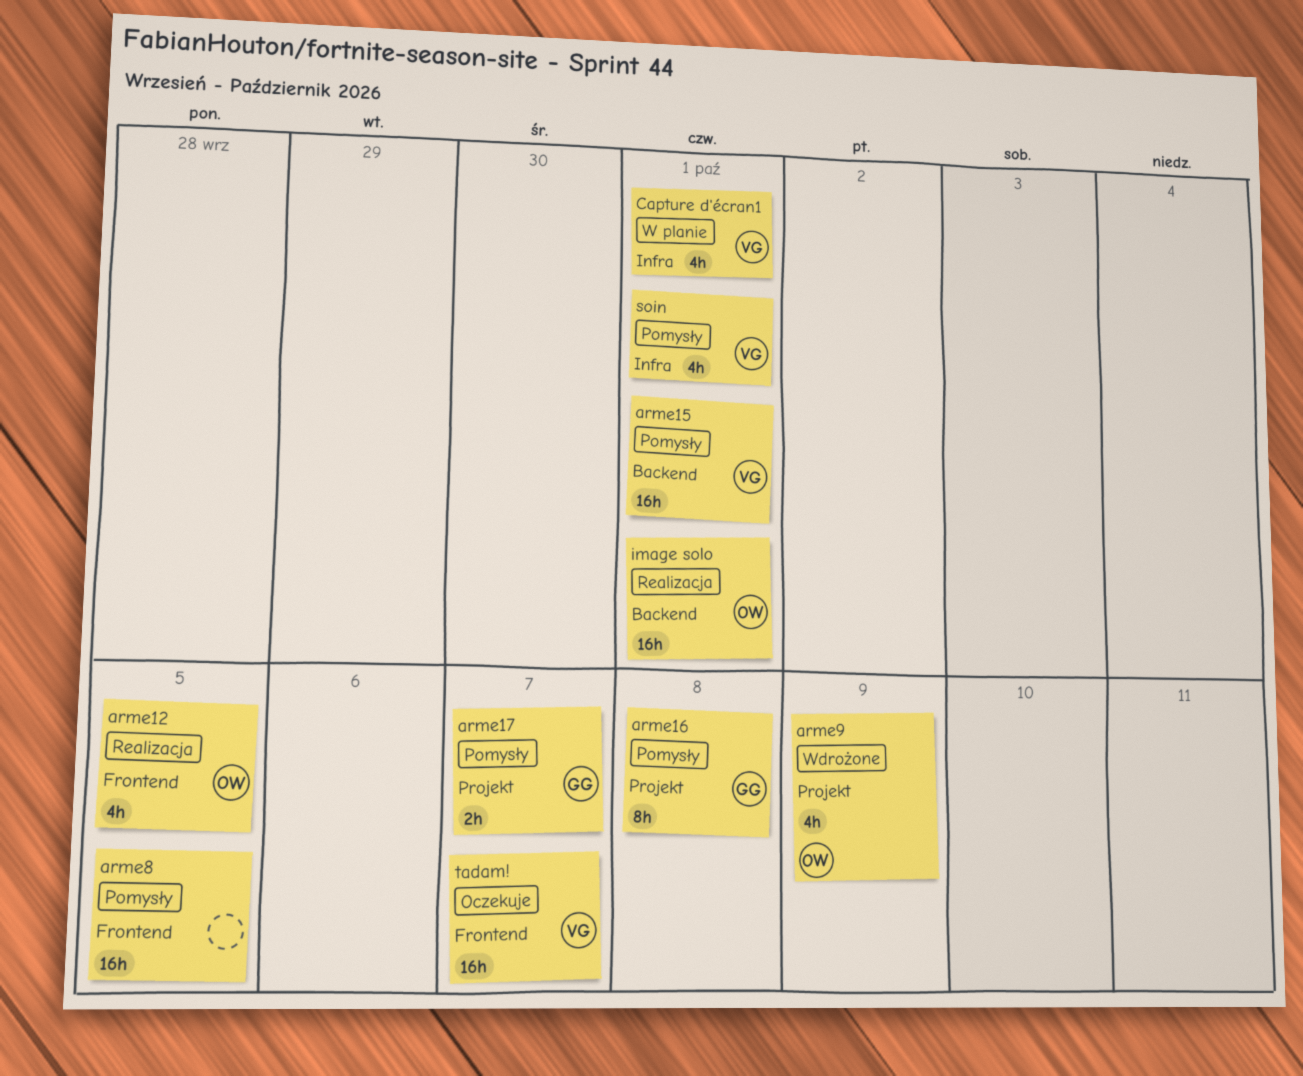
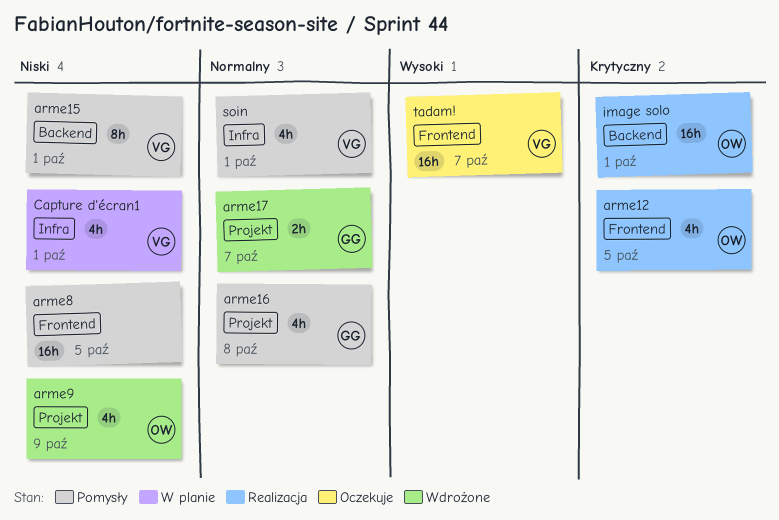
arme15, estimate: 16h -> 8h
arme16, estimate: 8h -> 4h
arme17, status: Pomysły -> Wdrożone

